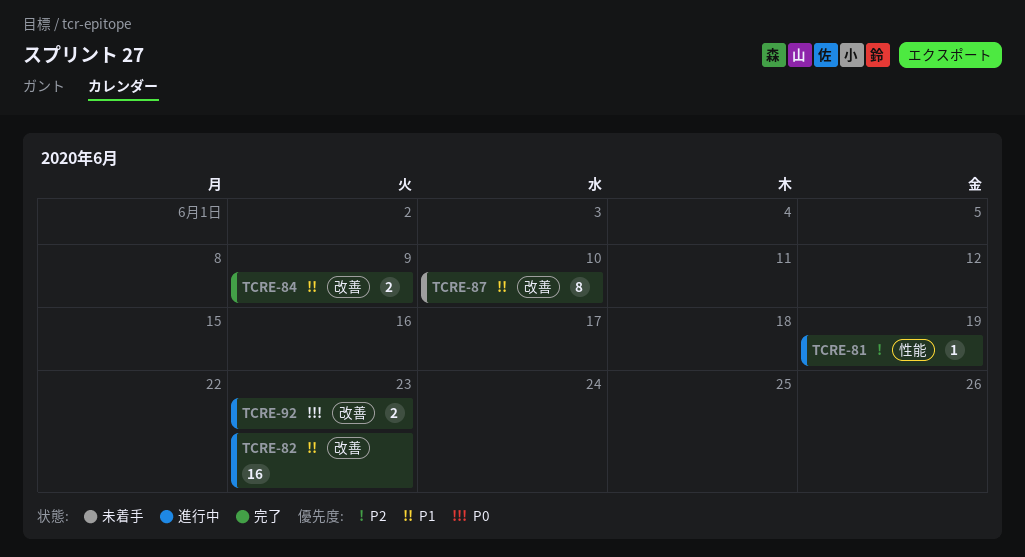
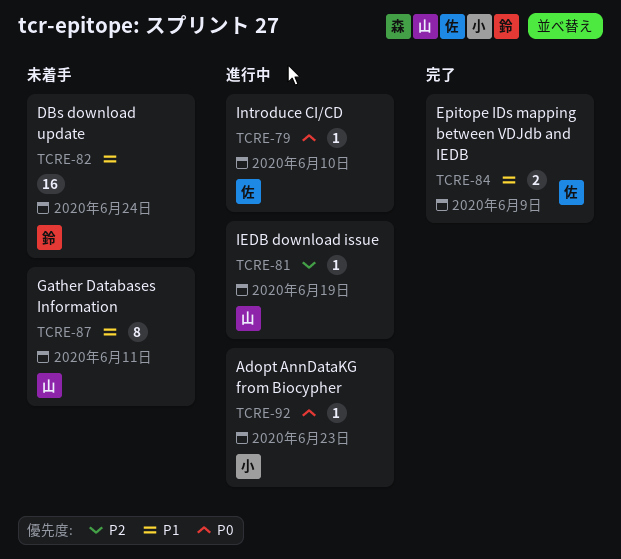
TCRE-79: none -> present
TCRE-82, status: 進行中 -> 未着手
TCRE-82, due: Jun 23 -> Jun 24
TCRE-87, due: Jun 10 -> Jun 11
TCRE-92, estimate: 2 -> 1

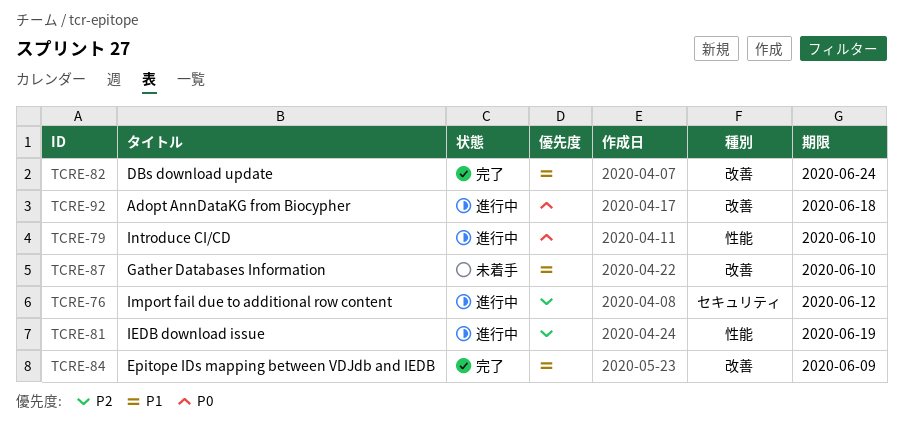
TCRE-76: none -> present
TCRE-82, status: 未着手 -> 完了
TCRE-87, due: Jun 11 -> Jun 10
TCRE-92, due: Jun 23 -> Jun 18

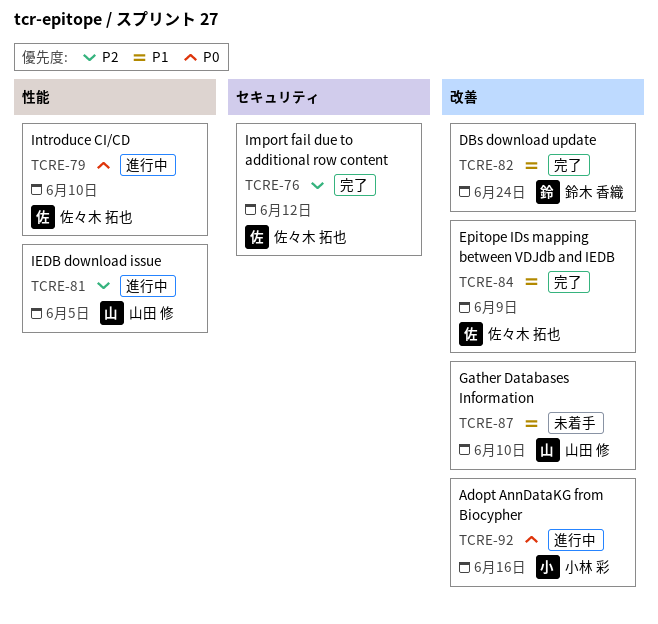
TCRE-76, status: 進行中 -> 完了
TCRE-81, due: Jun 19 -> Jun 5
TCRE-92, due: Jun 18 -> Jun 16

